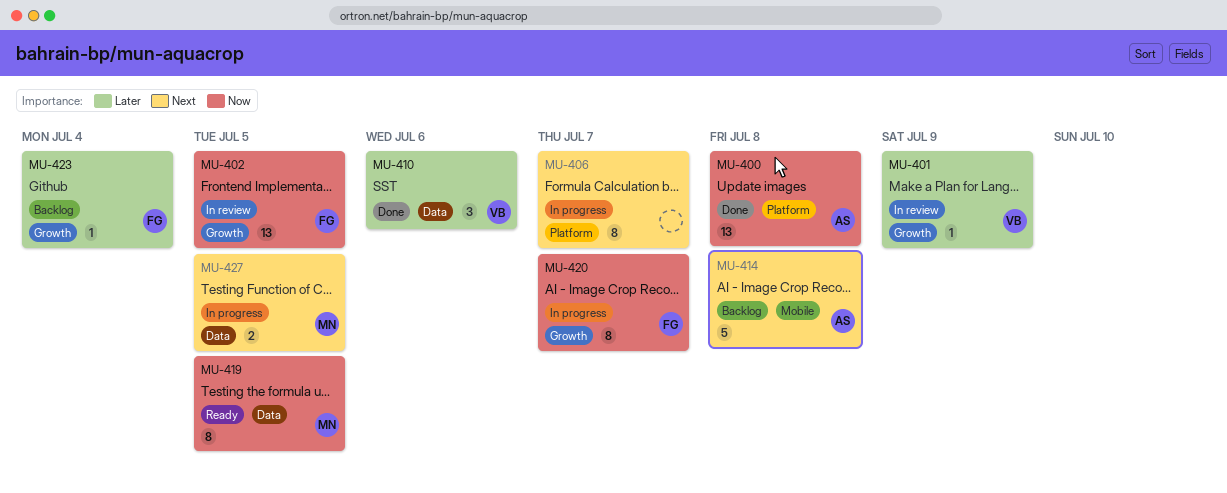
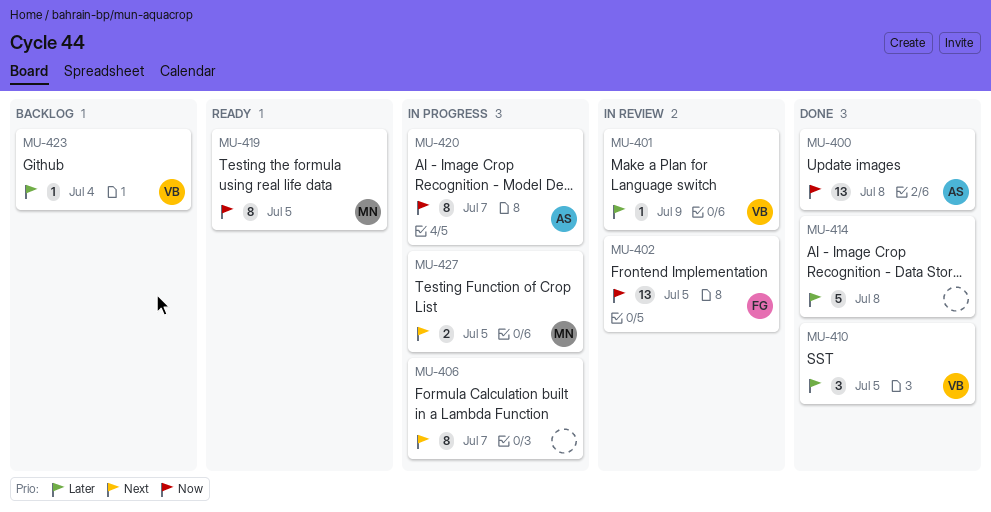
MU-410, due: Jul 6 -> Jul 5
MU-414, status: Backlog -> Done
MU-414, owner: AS -> none
MU-414, priority: Next -> Later
MU-420, owner: FG -> AS
MU-423, owner: FG -> VB

